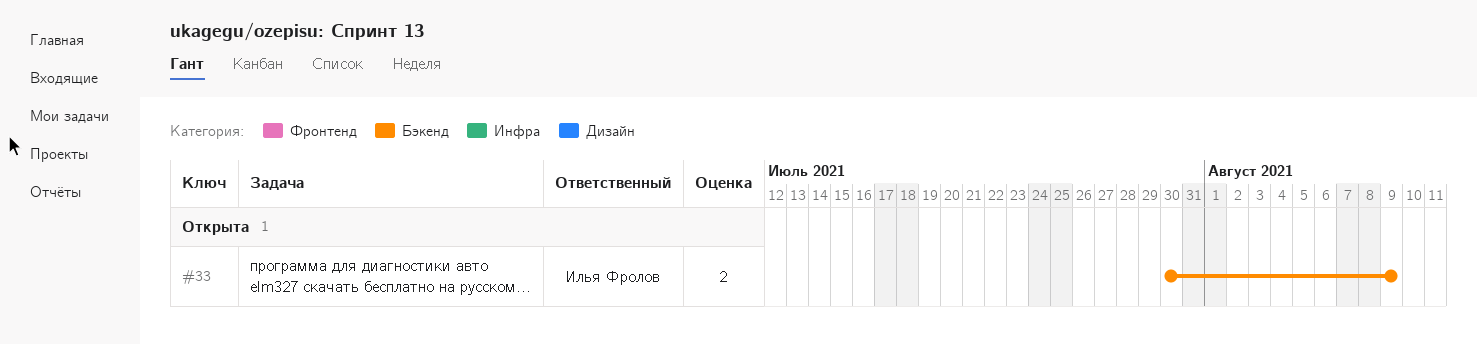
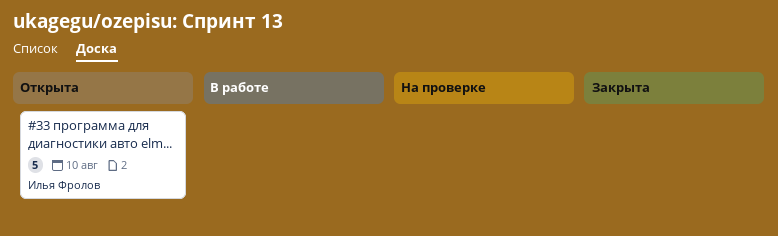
#33, estimate: 2 -> 5
#33, due: Aug 9 -> Aug 10

